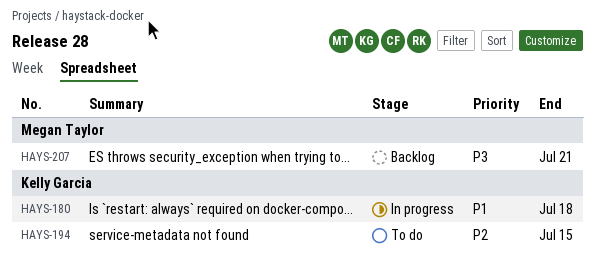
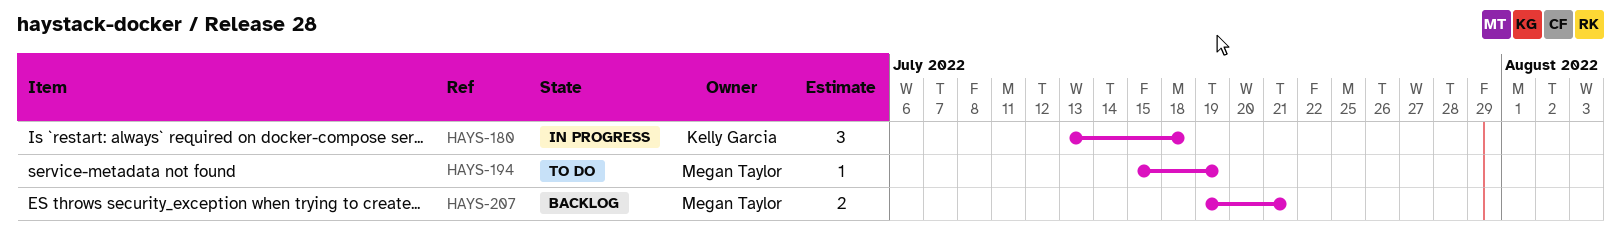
HAYS-194, owner: Kelly Garcia -> Megan Taylor
HAYS-194, due: Jul 15 -> Jul 19

